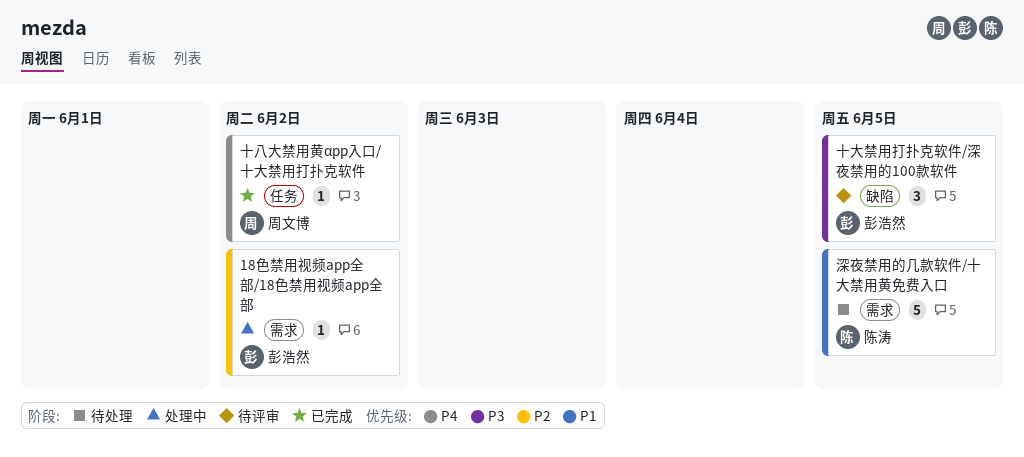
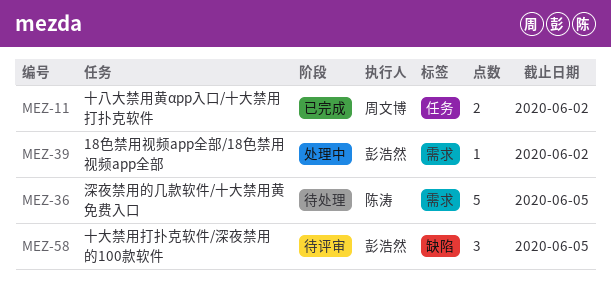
十八大禁用黄αpp入口/十大禁用打扑克软件, estimate: 1 -> 2

